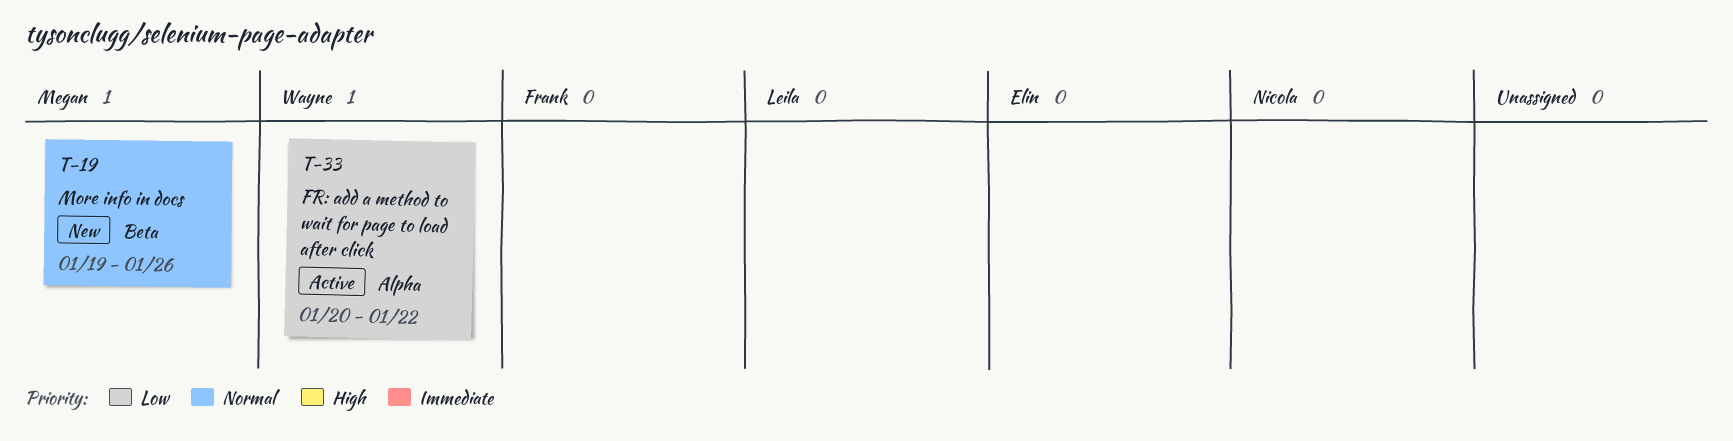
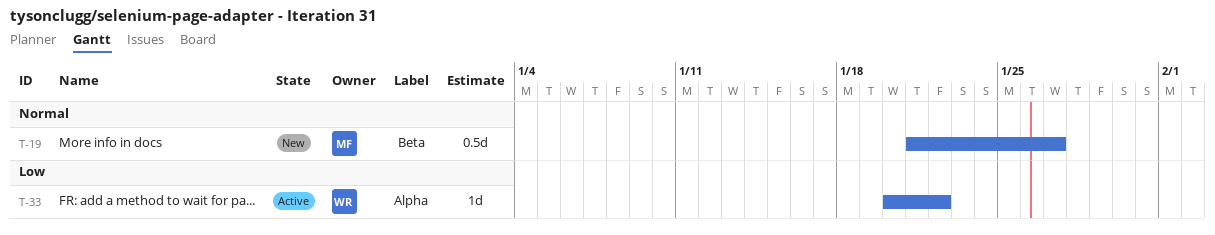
T-19, start: Jan 19 -> Jan 21
T-19, due: Jan 26 -> Jan 27

